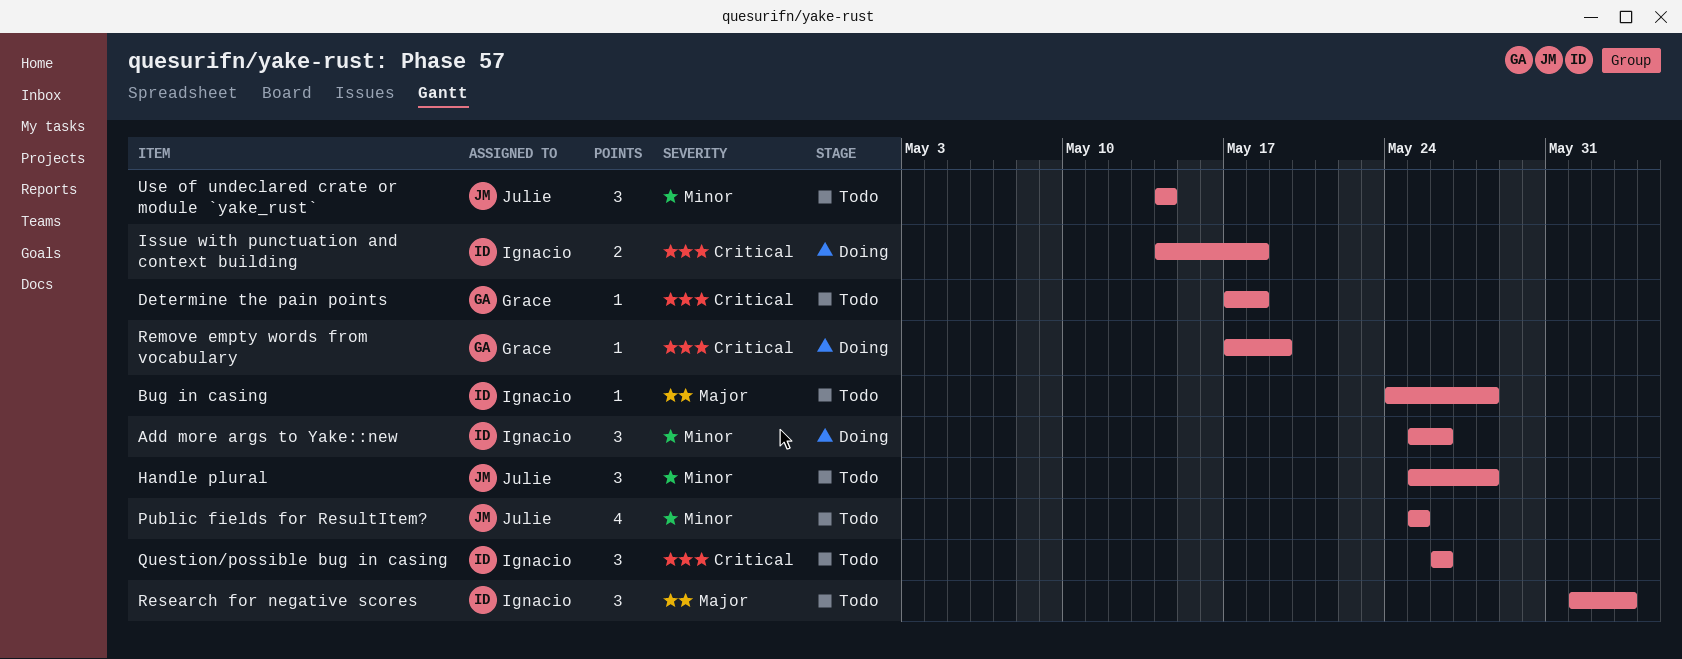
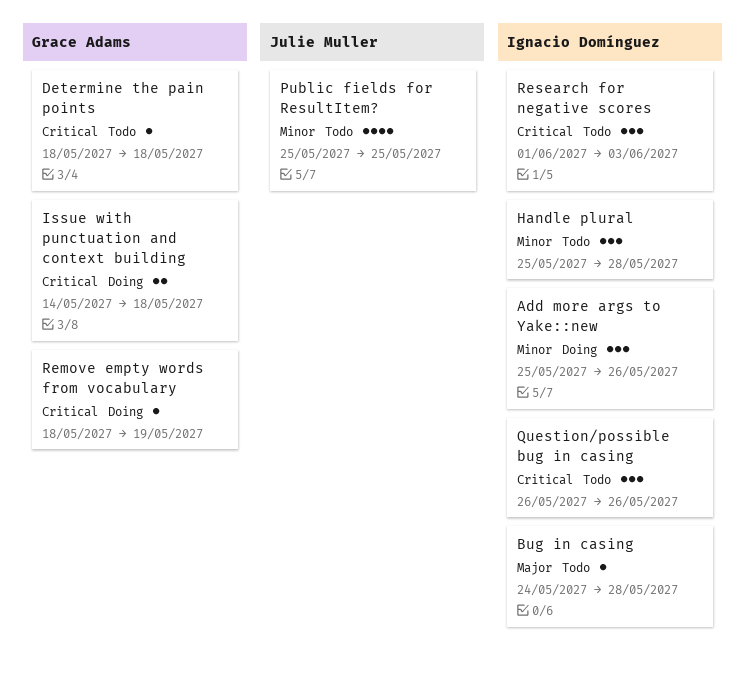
Determine the pain points, start: May 17 -> May 18
Handle plural, owner: Julie Muller -> Ignacio Domínguez
Issue with punctuation and context building, owner: Ignacio Domínguez -> Grace Adams
Remove empty words from vocabulary, start: May 17 -> May 18
Research for negative scores, priority: Major -> Critical
Use of undeclared crate or module `yake_rust`: present -> none

